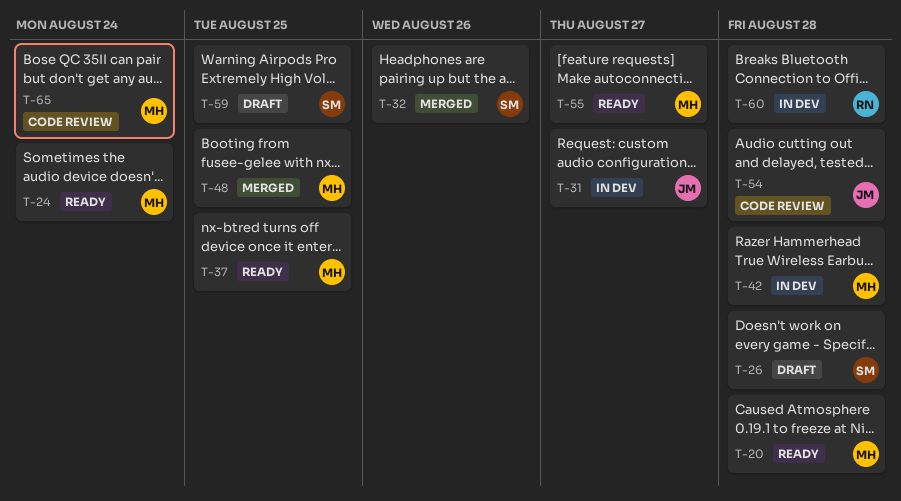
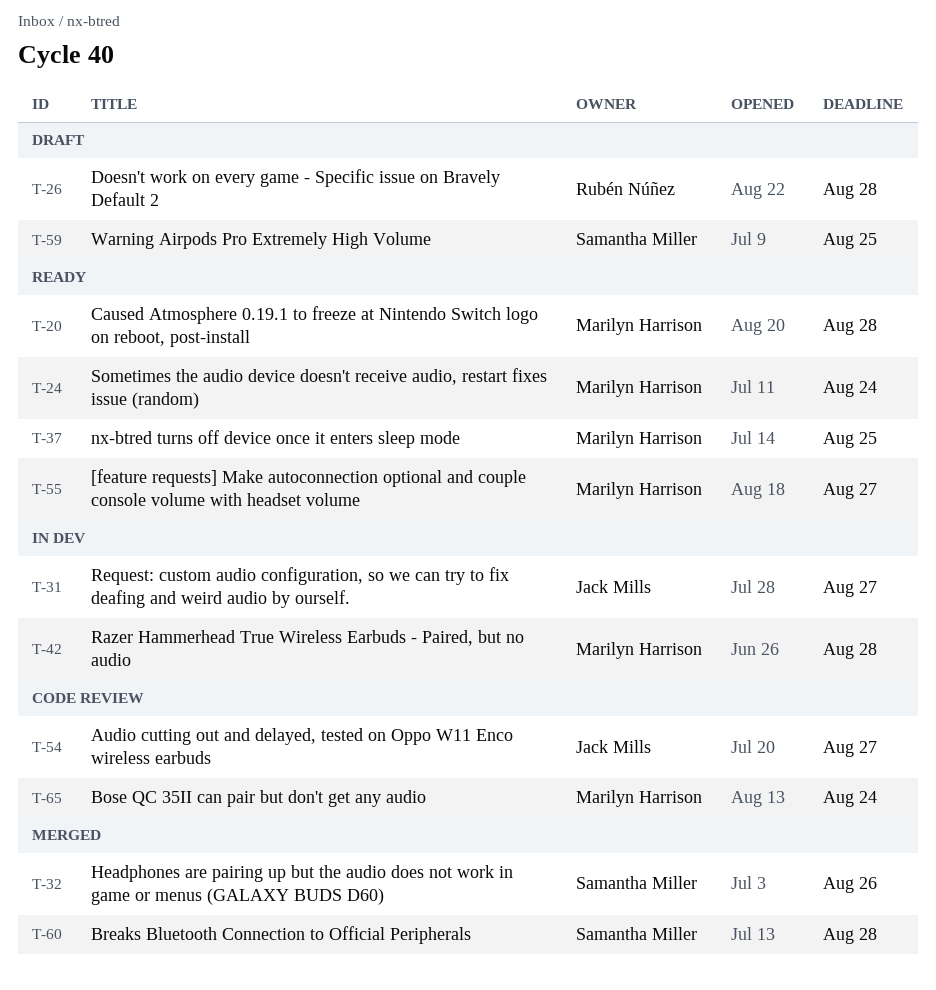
T-26, owner: Samantha Miller -> Rubén Núñez
T-48: present -> none
T-54, due: Aug 28 -> Aug 27
T-60, status: In dev -> Merged
T-60, owner: Rubén Núñez -> Samantha Miller

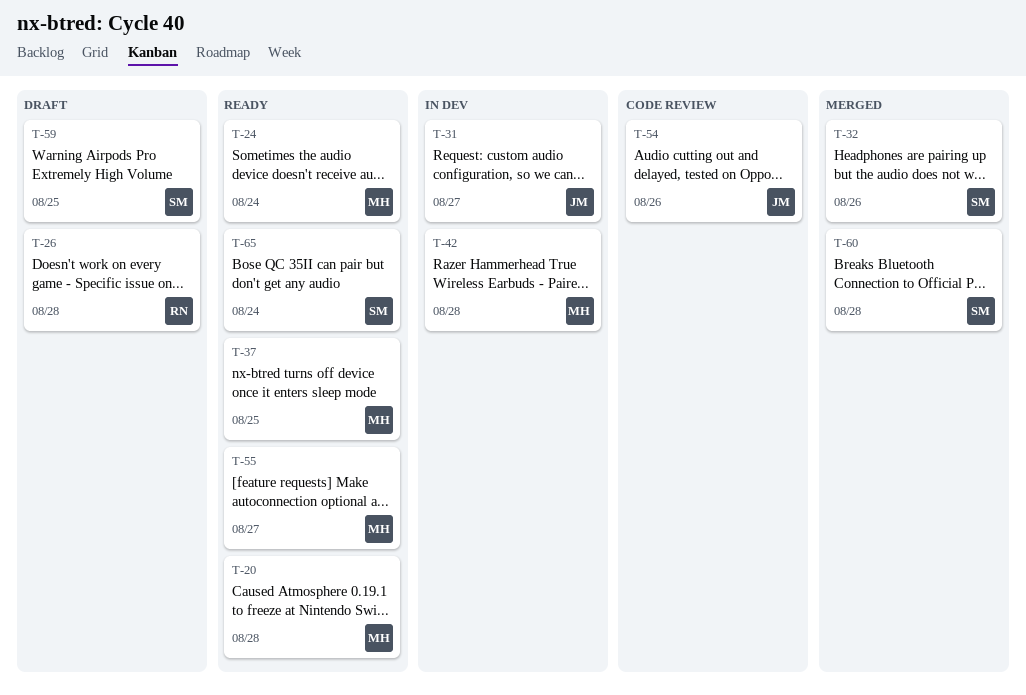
T-54, due: Aug 27 -> Aug 26
T-65, status: Code review -> Ready
T-65, owner: Marilyn Harrison -> Samantha Miller

